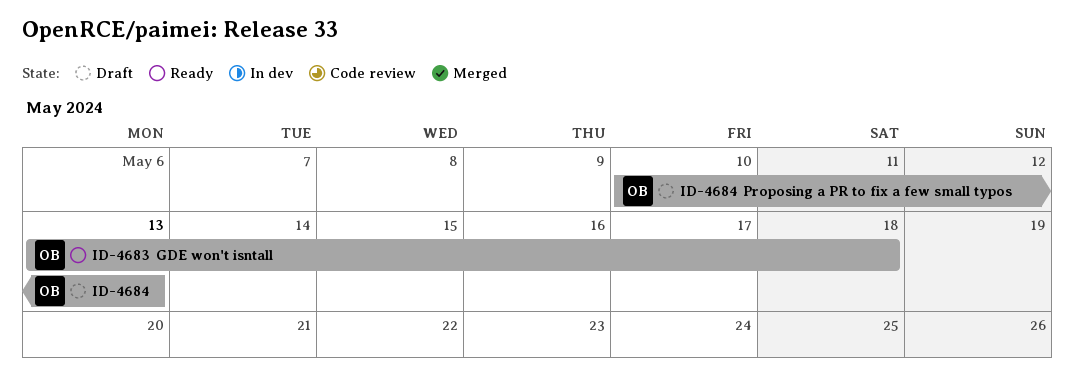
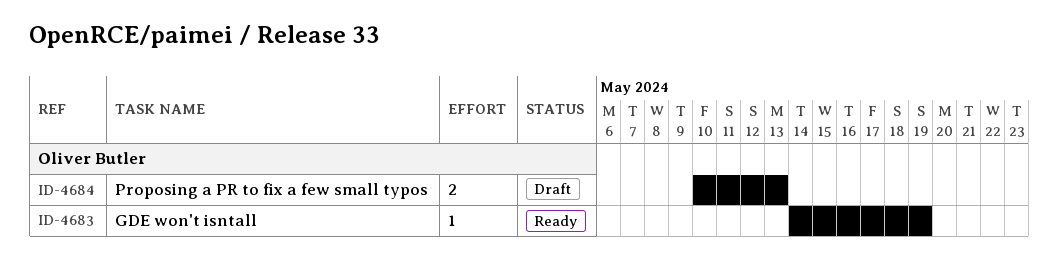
ID-4683, start: May 13 -> May 14
ID-4683, due: May 18 -> May 19

